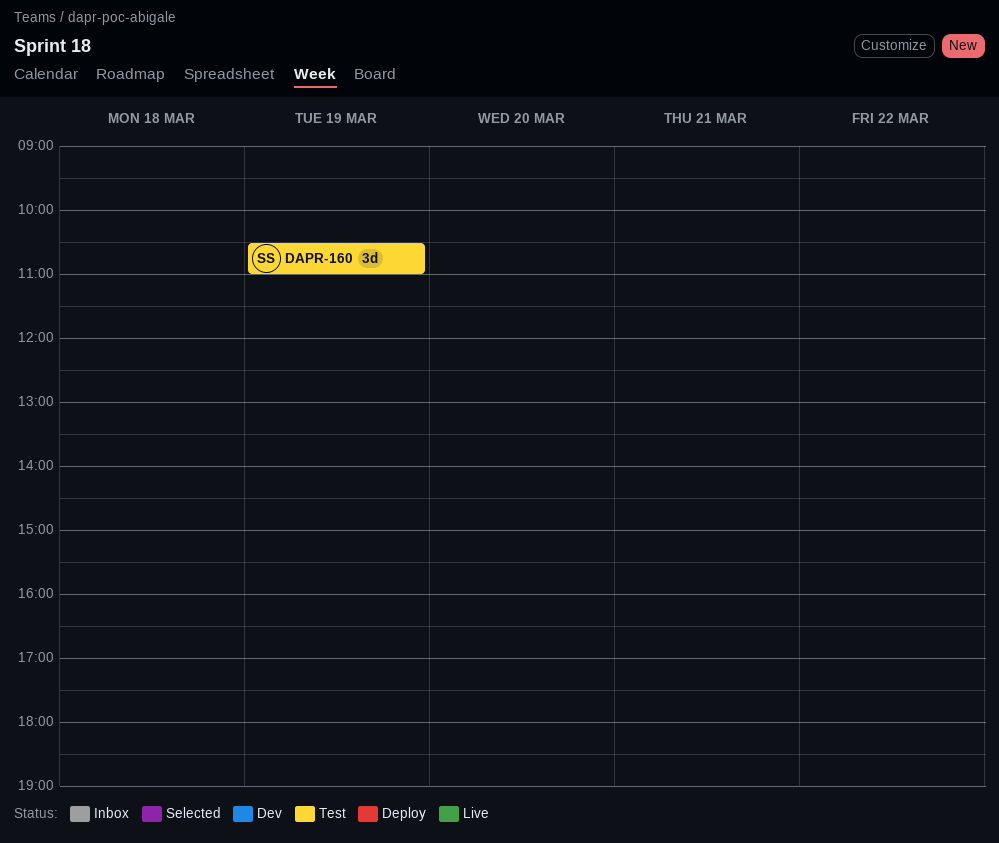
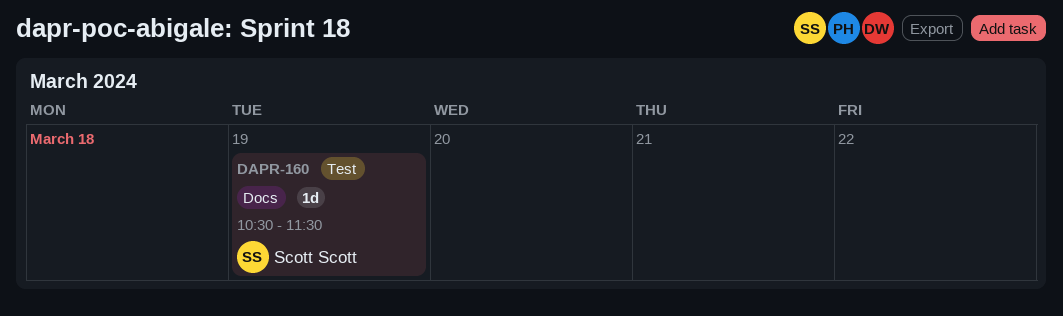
DAPR-160, estimate: 3d -> 1d
DAPR-160, ends: 11:00 -> 11:30

